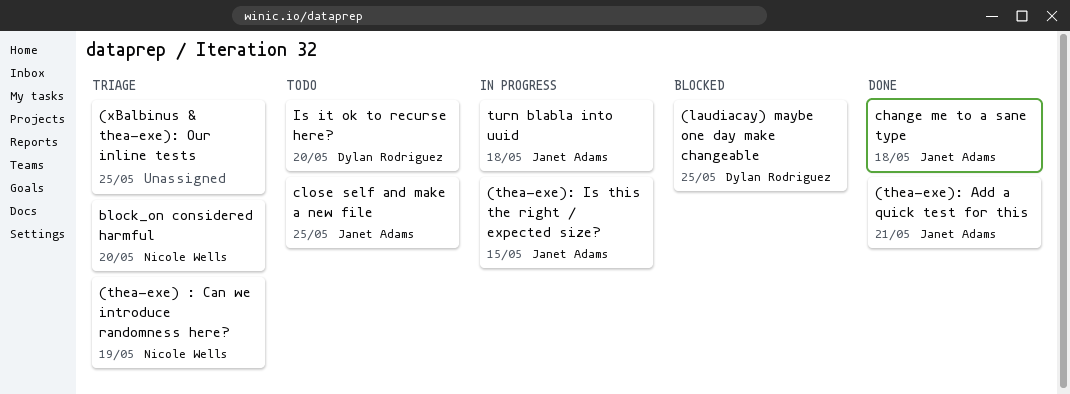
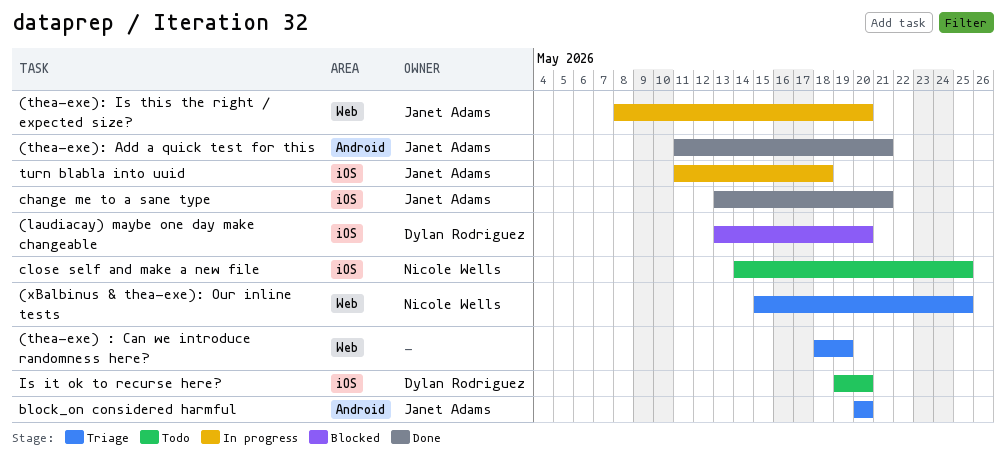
(laudiacay) maybe one day make changeable, due: May 25 -> May 20
(thea-exe) : Can we introduce randomness here?, owner: Nicole Wells -> none
(thea-exe): Is this the right / expected size?, due: May 15 -> May 20
(xBalbinus & thea-exe): Our inline tests, owner: none -> Nicole Wells
block_on considered harmful, owner: Nicole Wells -> Janet Adams
change me to a sane type, due: May 18 -> May 21
close self and make a new file, owner: Janet Adams -> Nicole Wells

